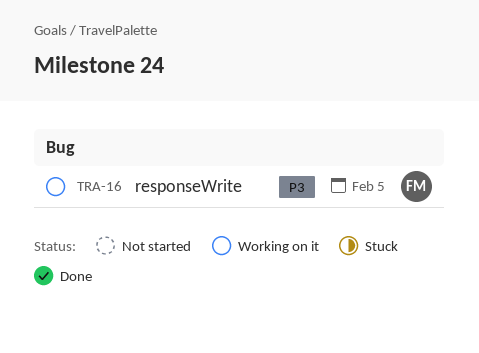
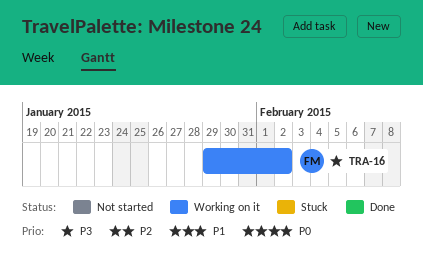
TRA-16, due: Feb 5 -> Feb 2

